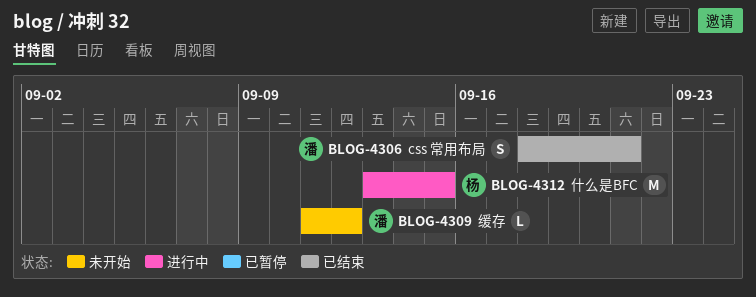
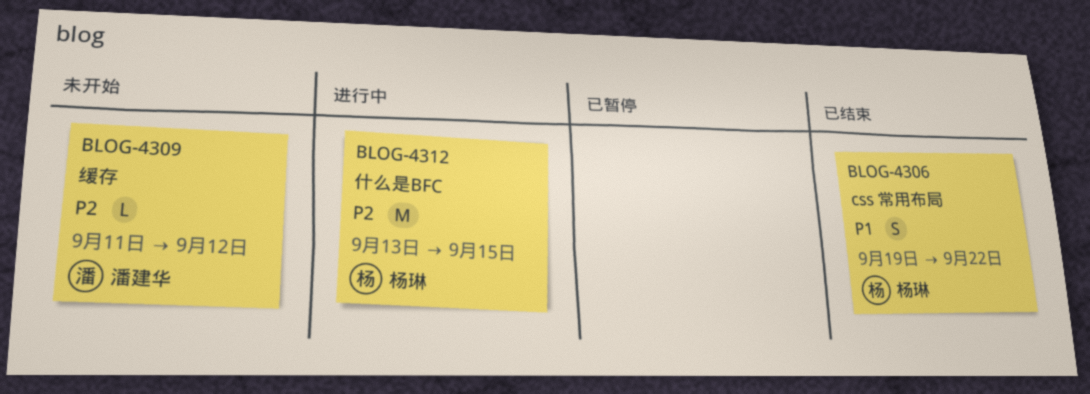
BLOG-4306, owner: 潘建华 -> 杨琳
BLOG-4306, start: Sep 18 -> Sep 19
BLOG-4306, due: Sep 21 -> Sep 22

